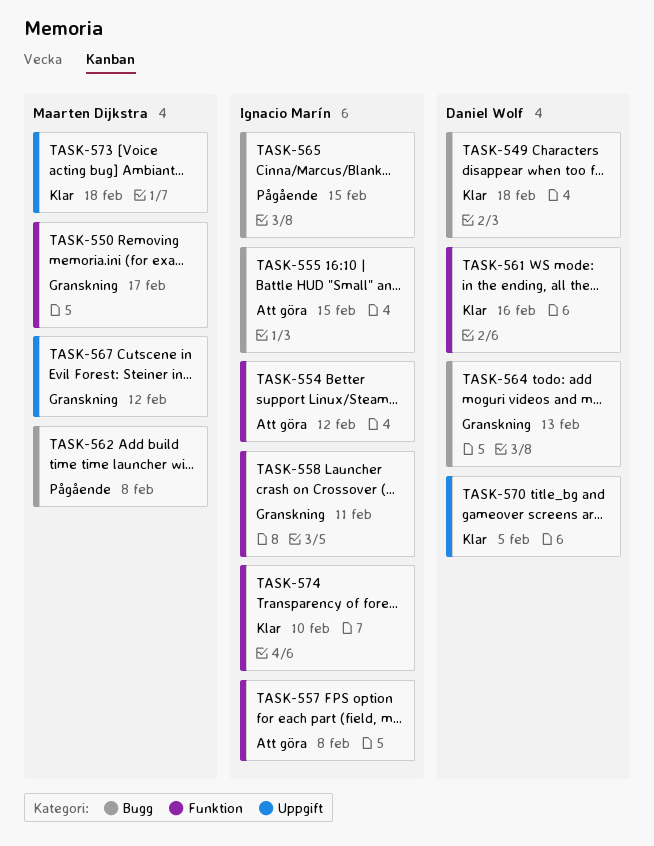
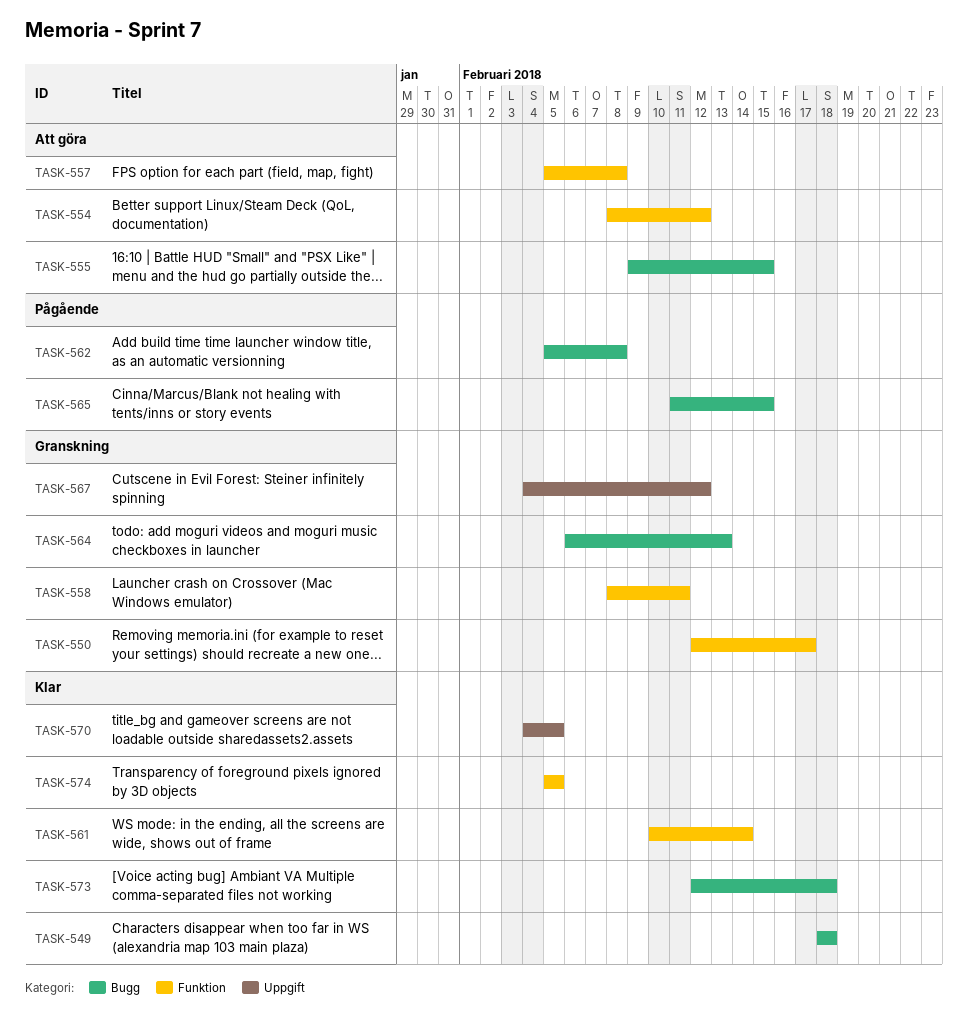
TASK-561, due: Feb 16 -> Feb 14
TASK-573, label: Uppgift -> Bugg
TASK-574, due: Feb 10 -> Feb 5

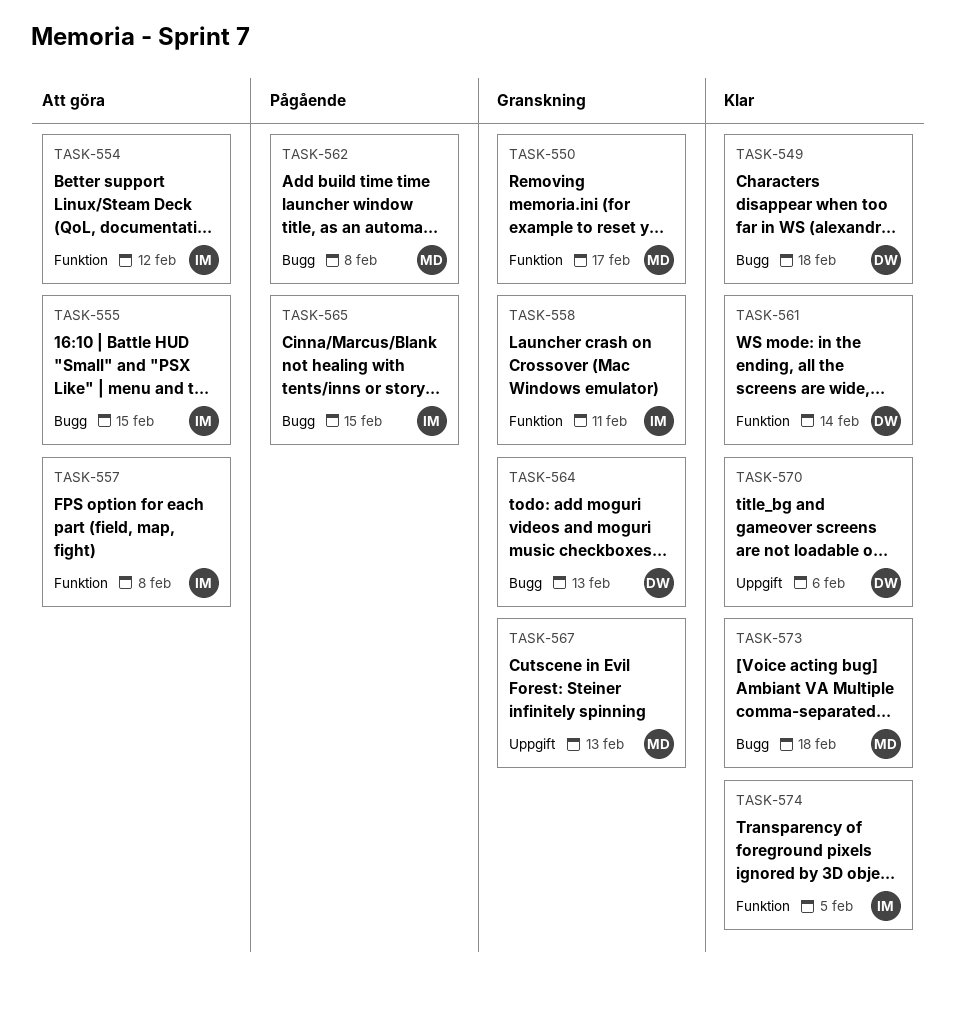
TASK-567, due: Feb 12 -> Feb 13
TASK-570, due: Feb 5 -> Feb 6

